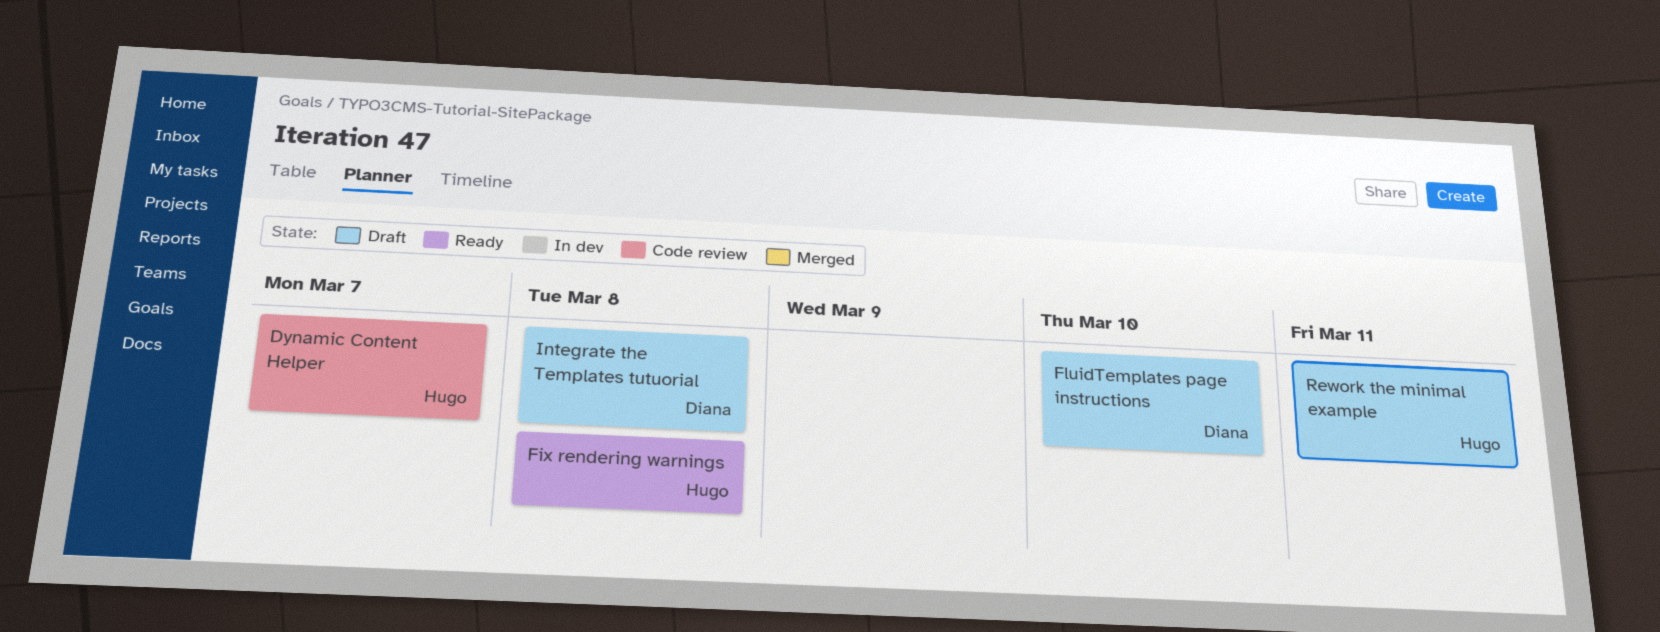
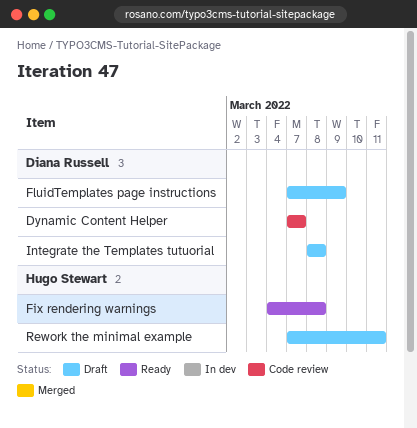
Dynamic Content Helper, owner: Hugo Stewart -> Diana Russell
FluidTemplates page instructions, due: Mar 10 -> Mar 9

